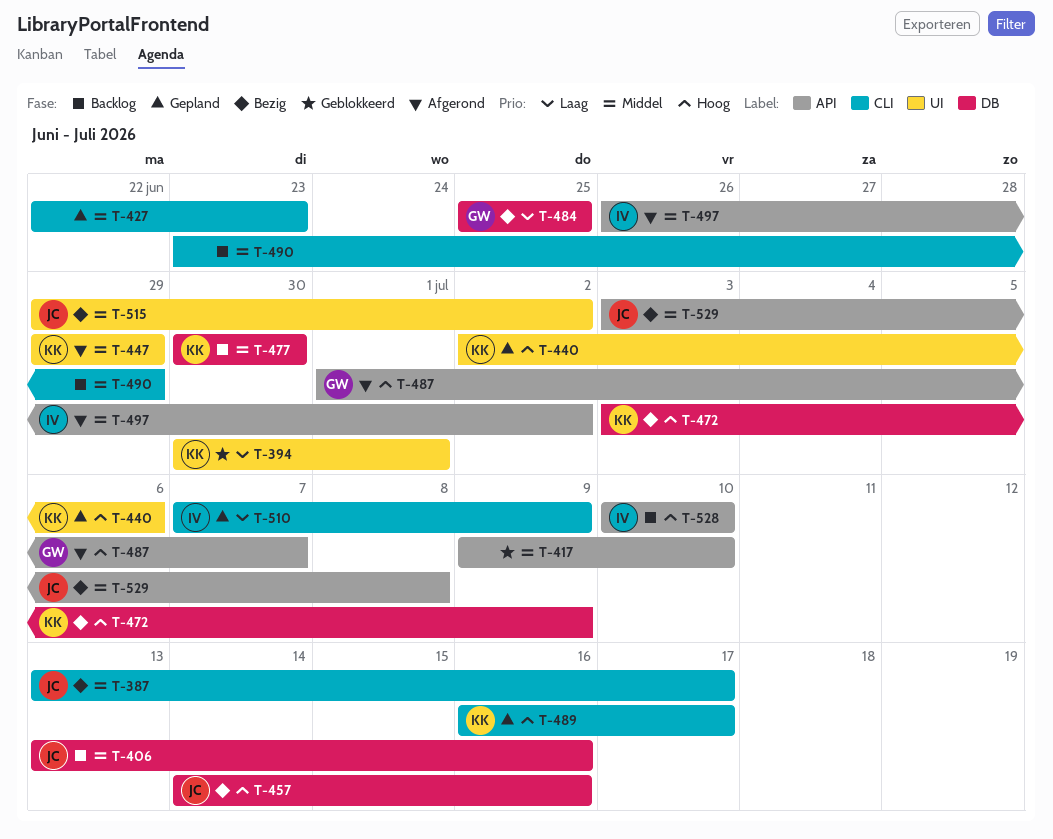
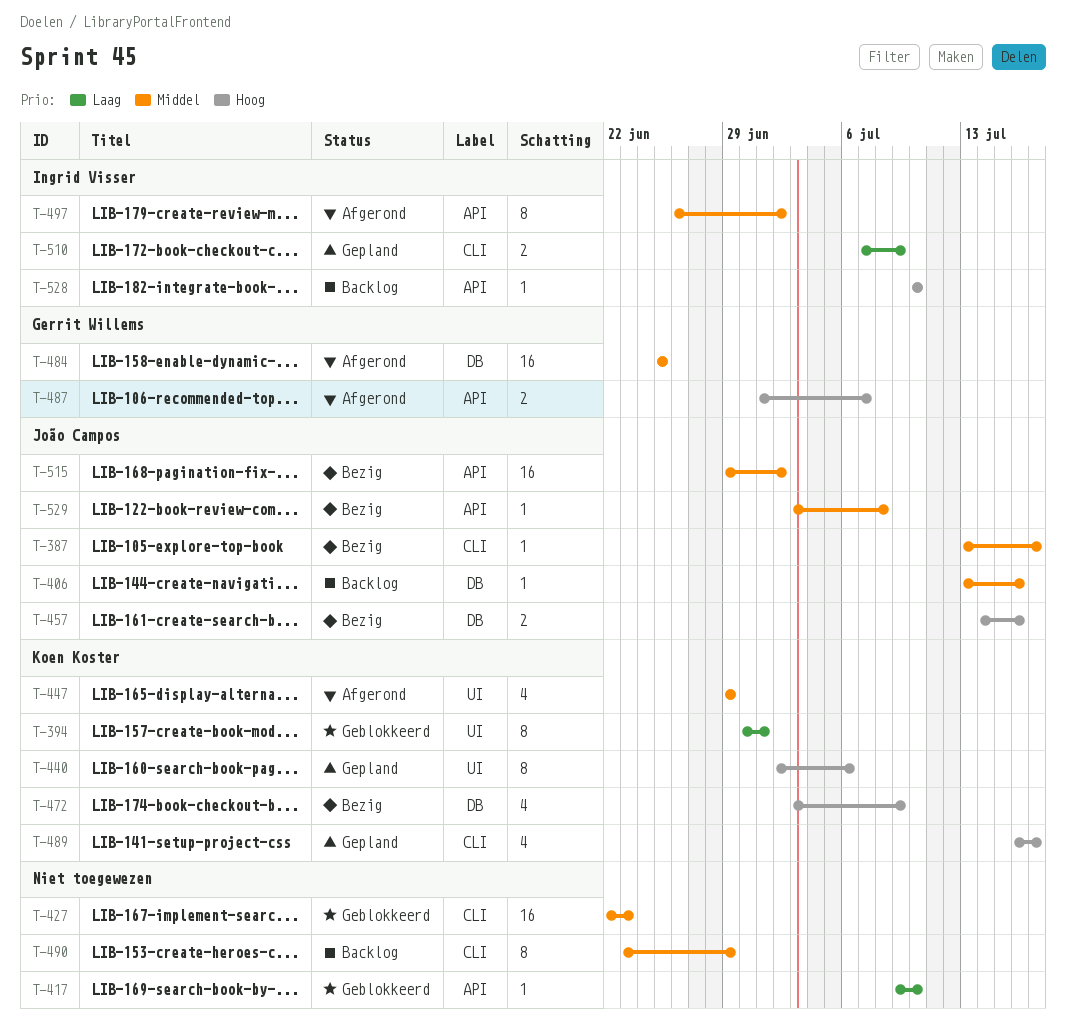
T-417, priority: Middel -> Laag
T-427, status: Gepland -> Geblokkeerd
T-477: present -> none
T-484, status: Bezig -> Afgerond
T-484, priority: Laag -> Middel
T-515, label: UI -> API

